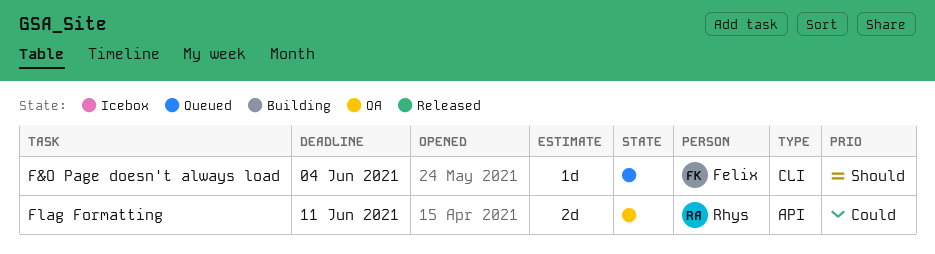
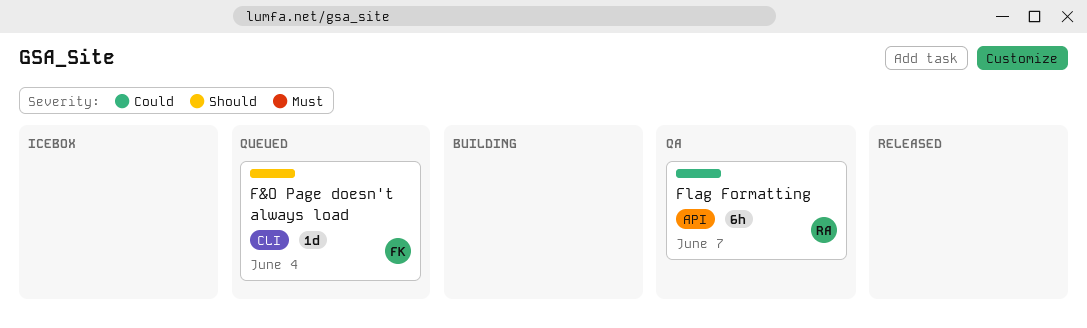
Flag Formatting, estimate: 2d -> 6h
Flag Formatting, due: Jun 11 -> Jun 7

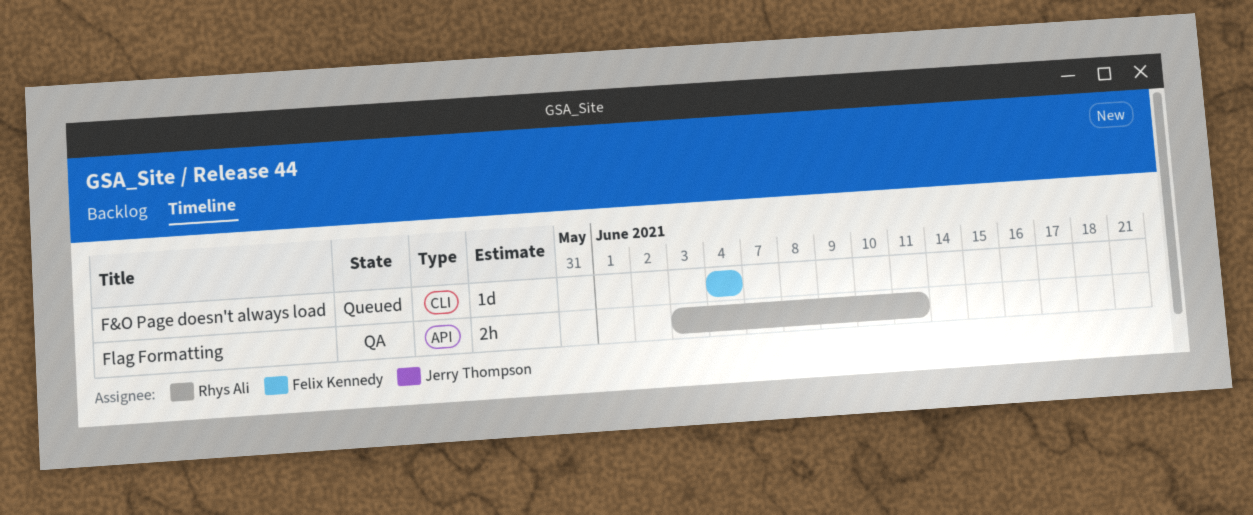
Flag Formatting, estimate: 6h -> 2h
Flag Formatting, due: Jun 7 -> Jun 11

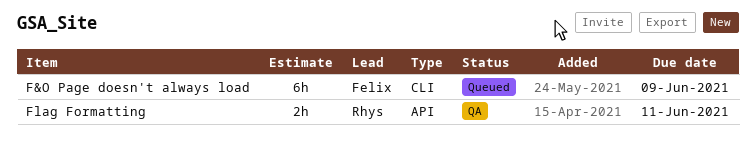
F&O Page doesn't always load, estimate: 1d -> 6h
F&O Page doesn't always load, due: Jun 4 -> Jun 9

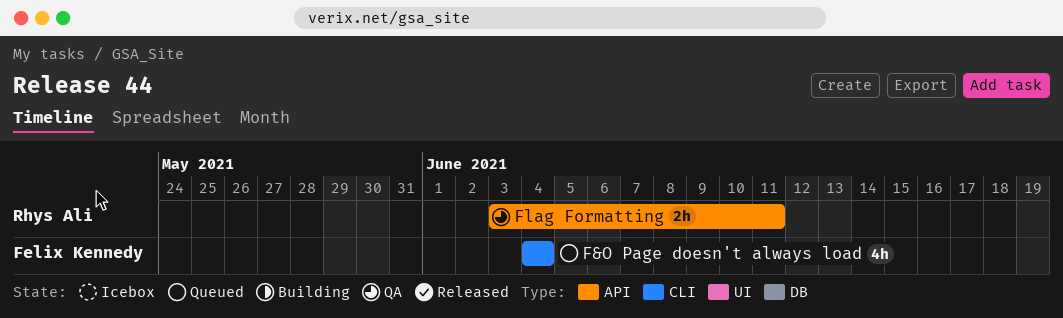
F&O Page doesn't always load, estimate: 6h -> 4h
F&O Page doesn't always load, due: Jun 9 -> Jun 4

